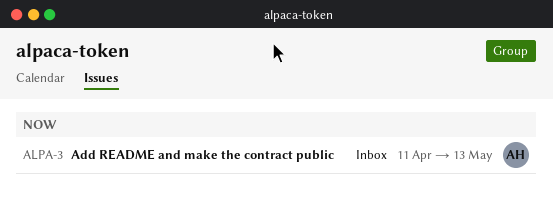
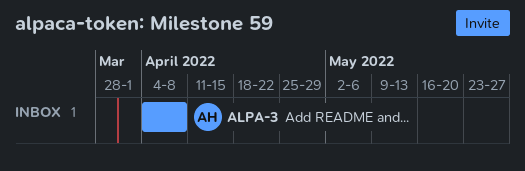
ALPA-3, start: Apr 11 -> Apr 4
ALPA-3, due: May 13 -> Apr 8

